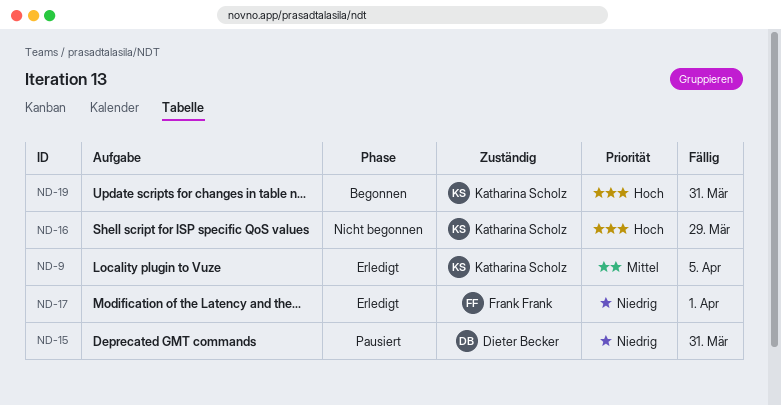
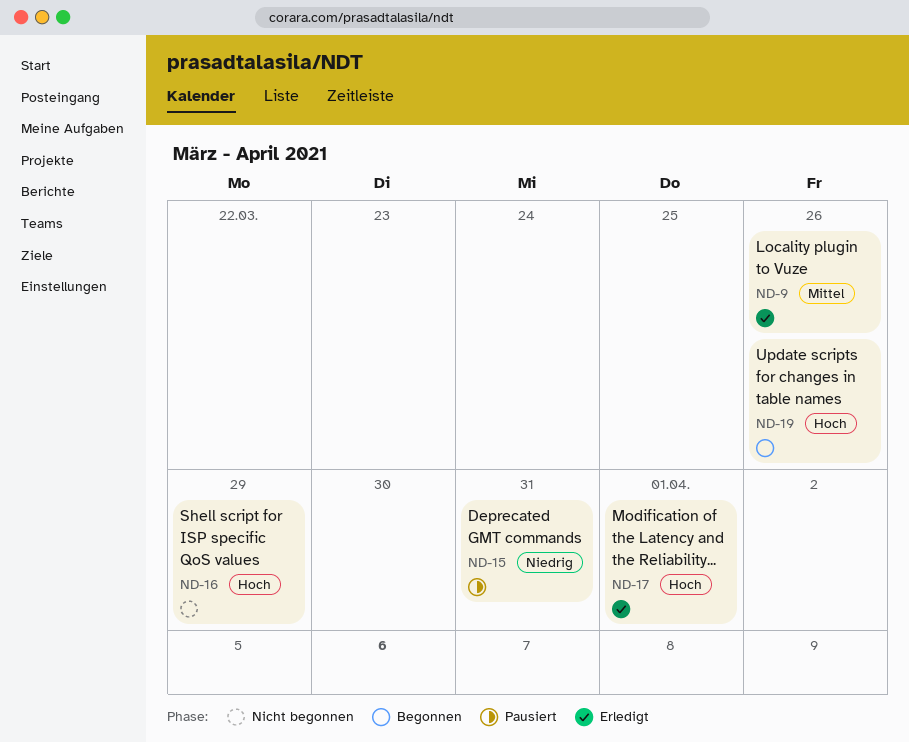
ND-9, due: Apr 5 -> Mar 26
ND-17, priority: Niedrig -> Hoch
ND-19, due: Mar 31 -> Mar 26

